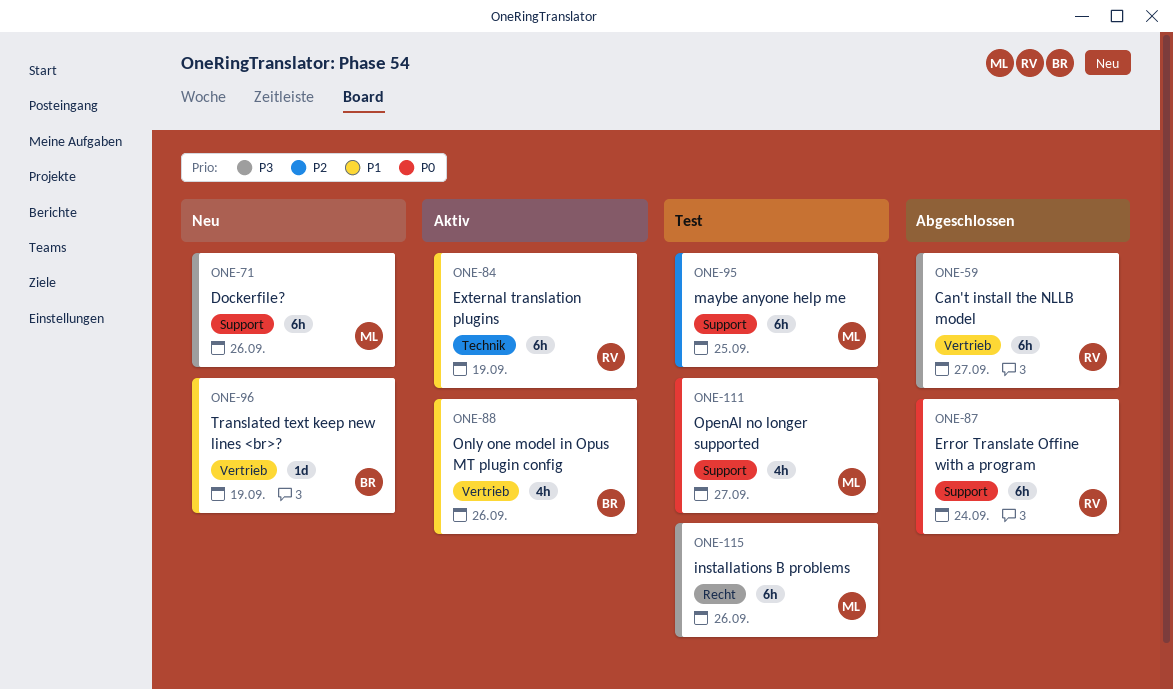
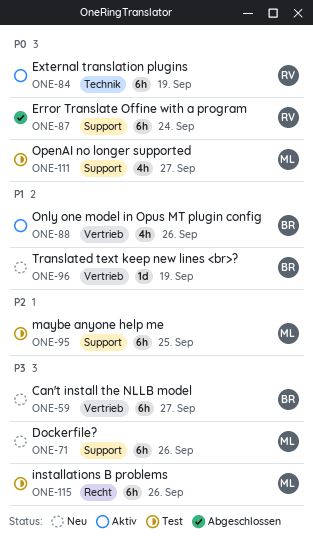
ONE-59, status: Abgeschlossen -> Neu
ONE-59, owner: RV -> BR
ONE-84, priority: P1 -> P0

